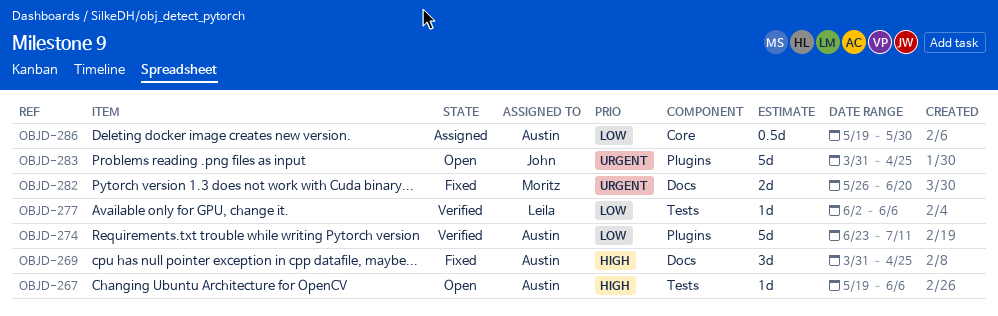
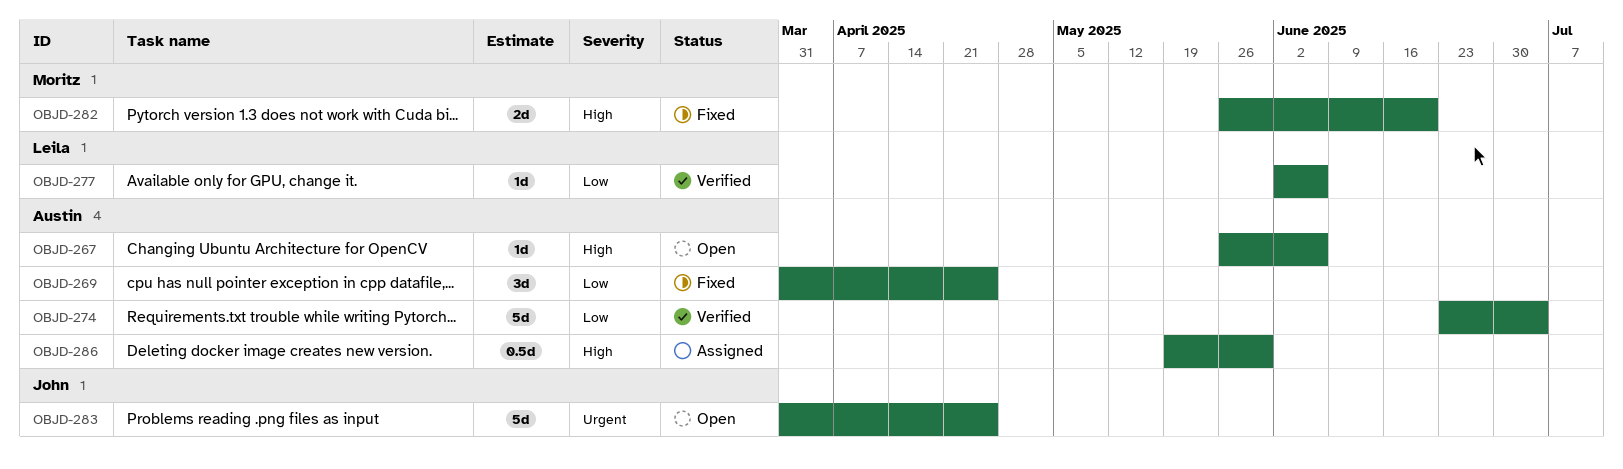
OBJD-267, start: May 19 -> May 26
OBJD-269, priority: High -> Low
OBJD-274, due: Jul 11 -> Jul 4
OBJD-282, priority: Urgent -> High
OBJD-286, priority: Low -> High

